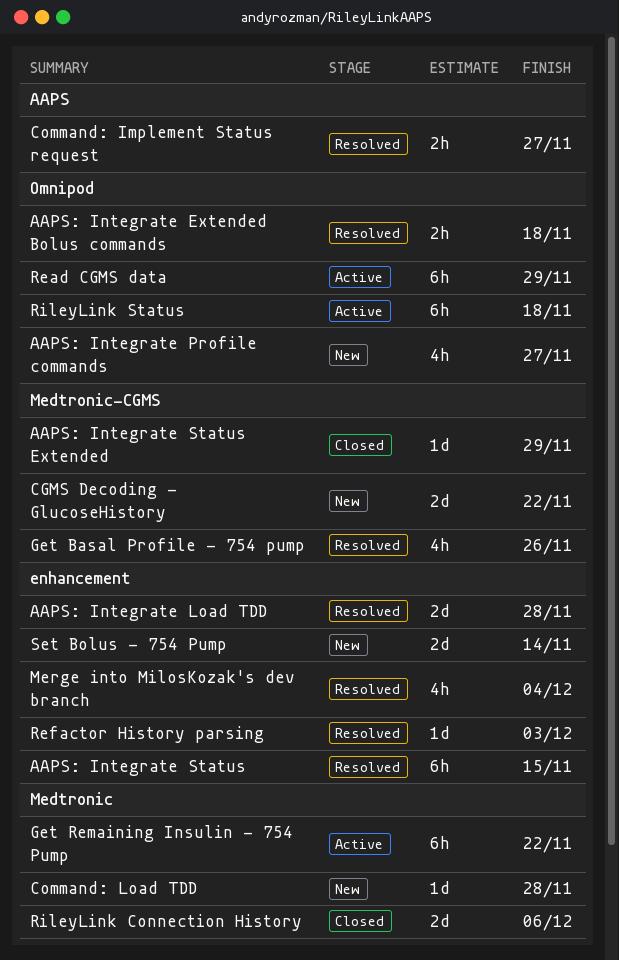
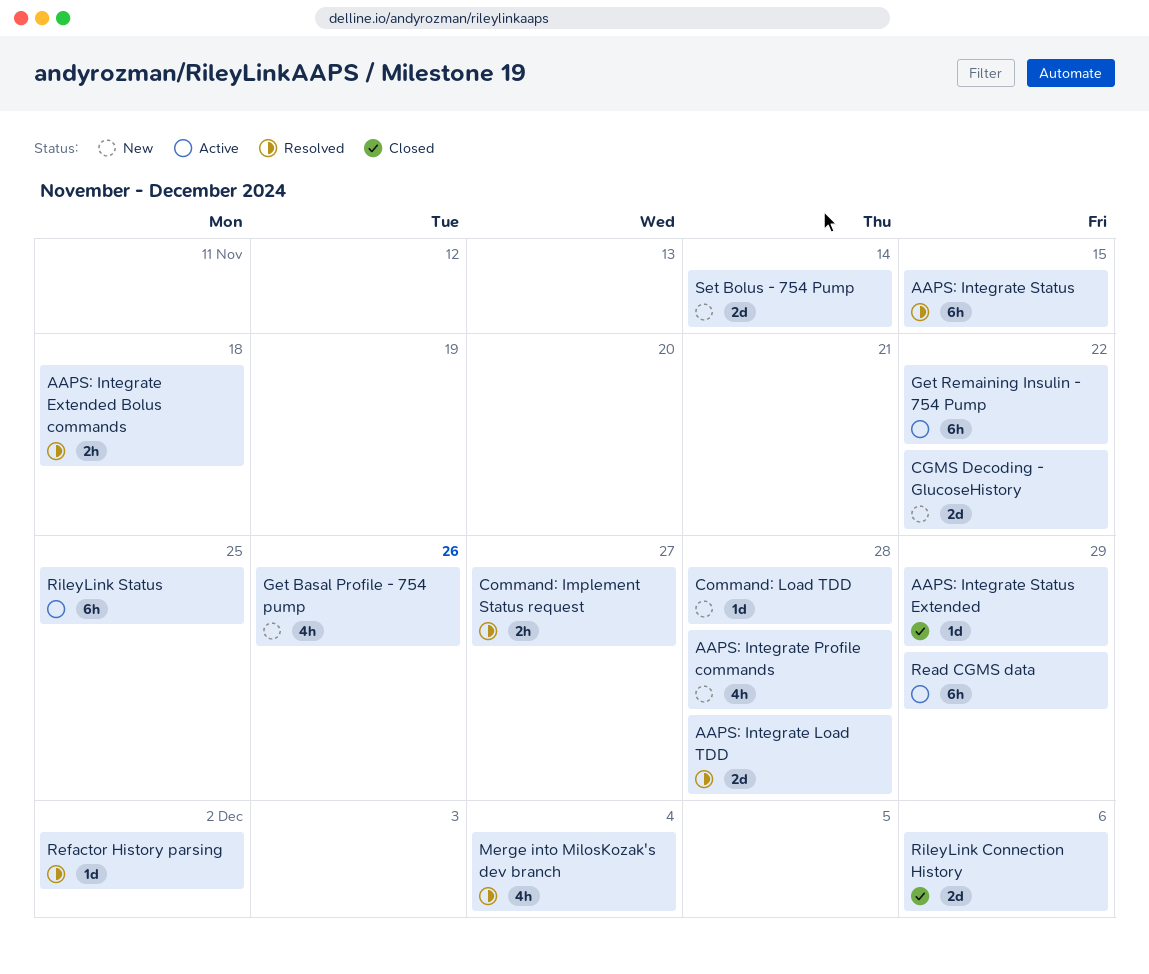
AAPS: Integrate Profile commands, due: Nov 27 -> Nov 28
Get Basal Profile - 754 pump, status: Resolved -> New
Refactor History parsing, due: Dec 3 -> Dec 2
RileyLink Status, due: Nov 18 -> Nov 25

